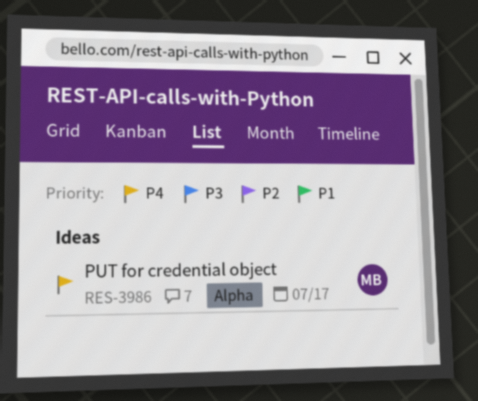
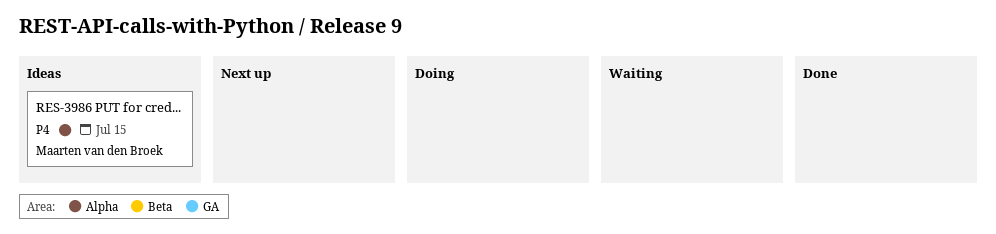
RES-3986, due: Jul 17 -> Jul 15

